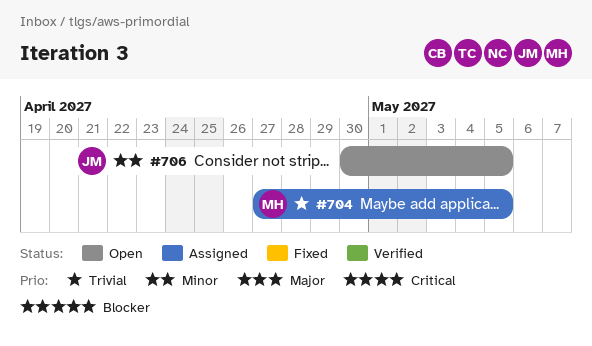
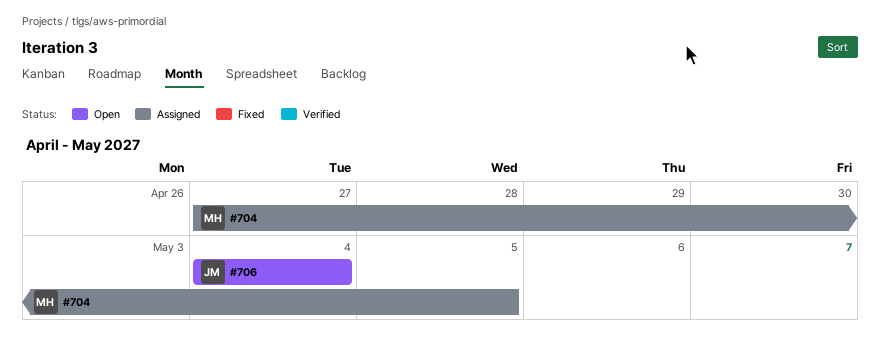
#706, start: Apr 30 -> May 4
#706, due: May 5 -> May 4

